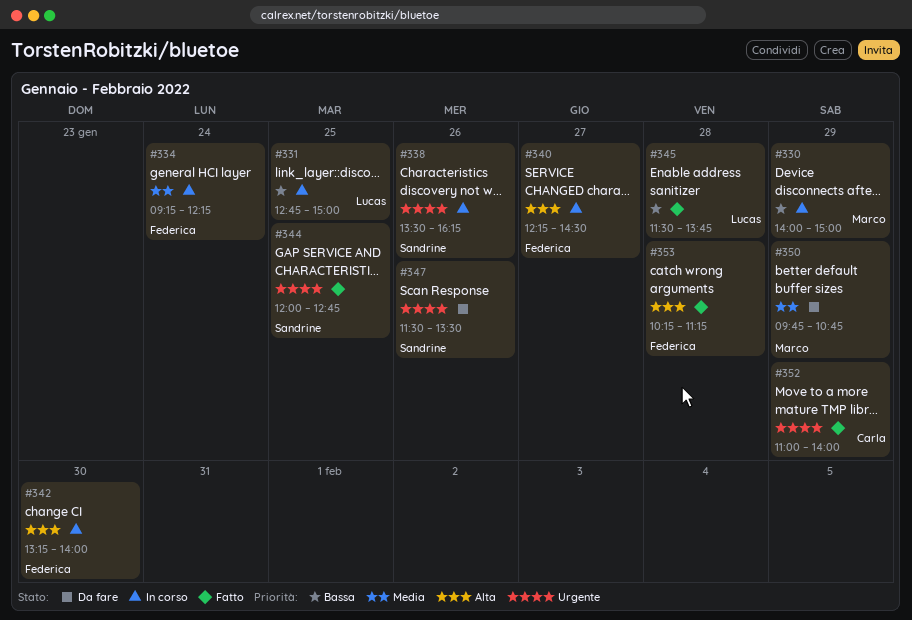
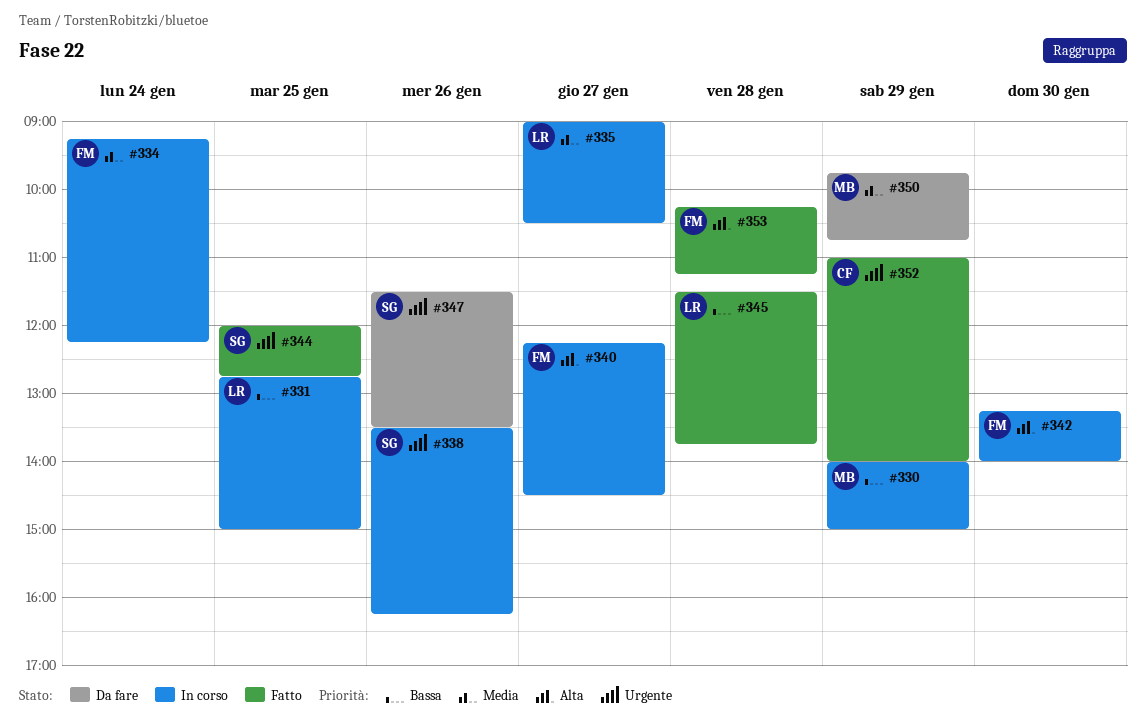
#335: none -> present

